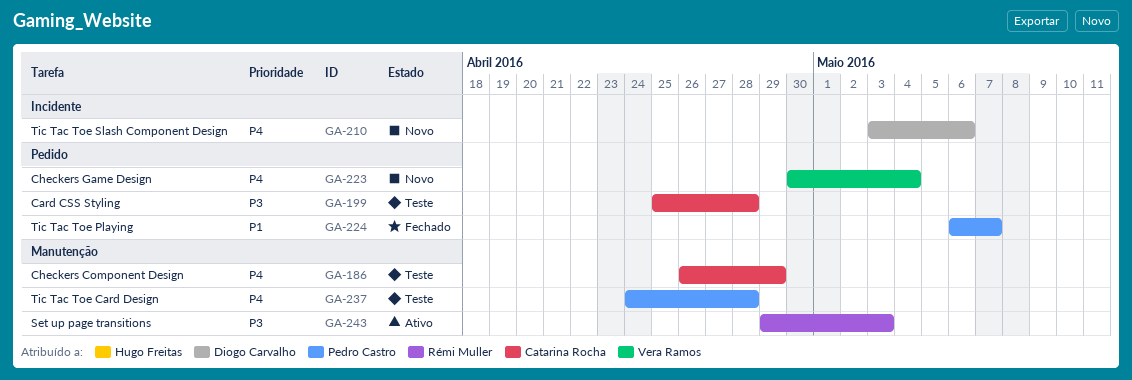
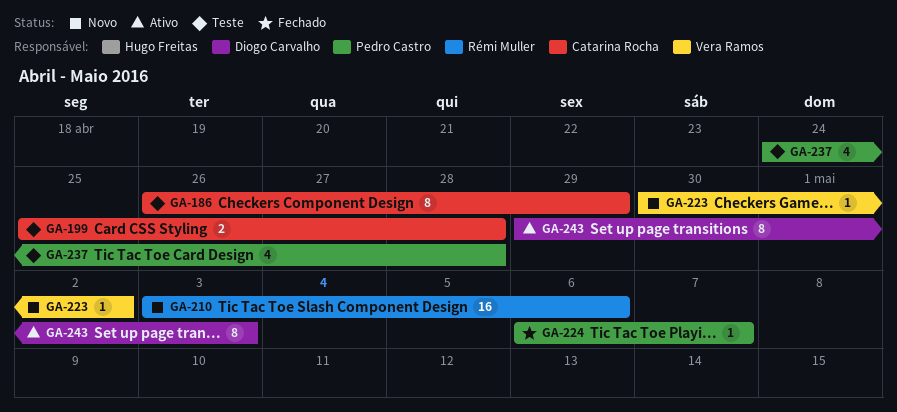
GA-210, owner: Diogo Carvalho -> Rémi Muller
GA-223, due: May 4 -> May 2
GA-243, owner: Rémi Muller -> Diogo Carvalho

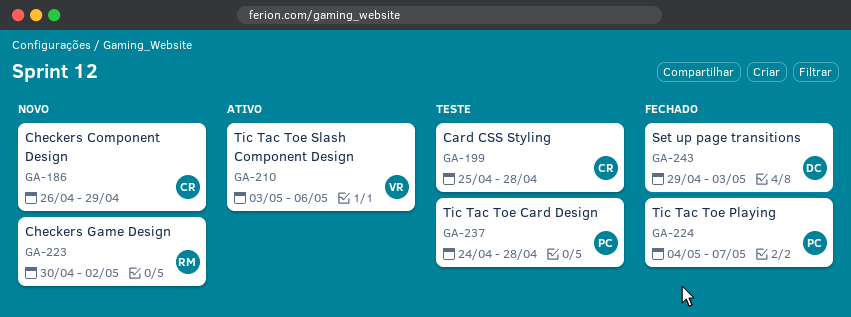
GA-186, status: Teste -> Novo
GA-210, status: Novo -> Ativo
GA-210, owner: Rémi Muller -> Vera Ramos
GA-223, owner: Vera Ramos -> Rémi Muller
GA-224, start: May 6 -> May 4
GA-243, status: Ativo -> Fechado

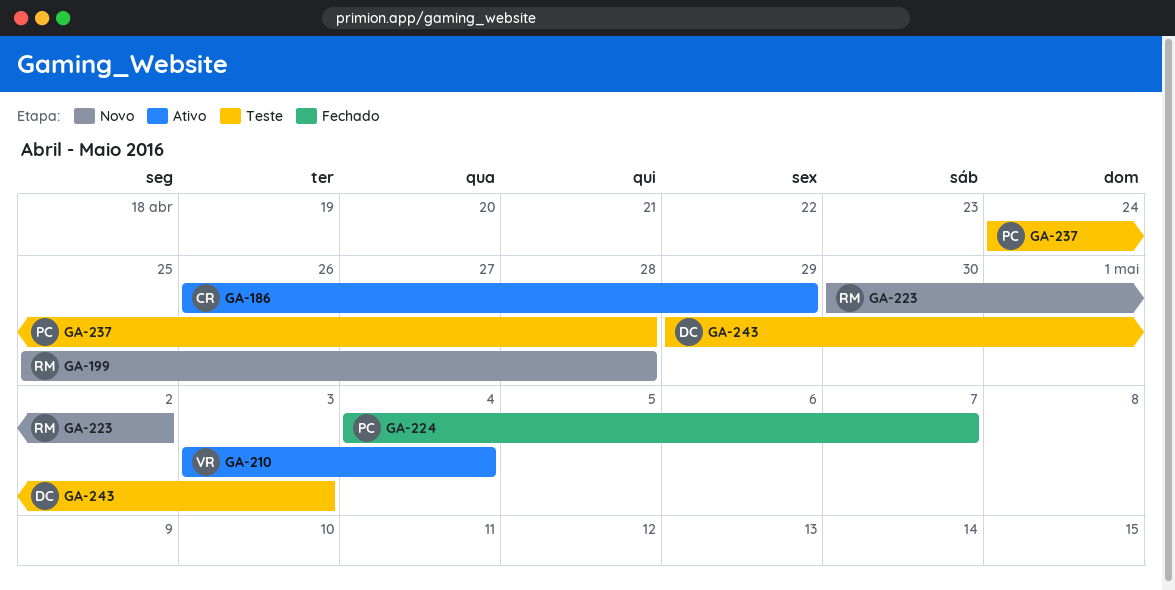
GA-186, status: Novo -> Ativo
GA-199, status: Teste -> Novo
GA-199, owner: CR -> RM
GA-210, due: May 6 -> May 4
GA-243, status: Fechado -> Teste

